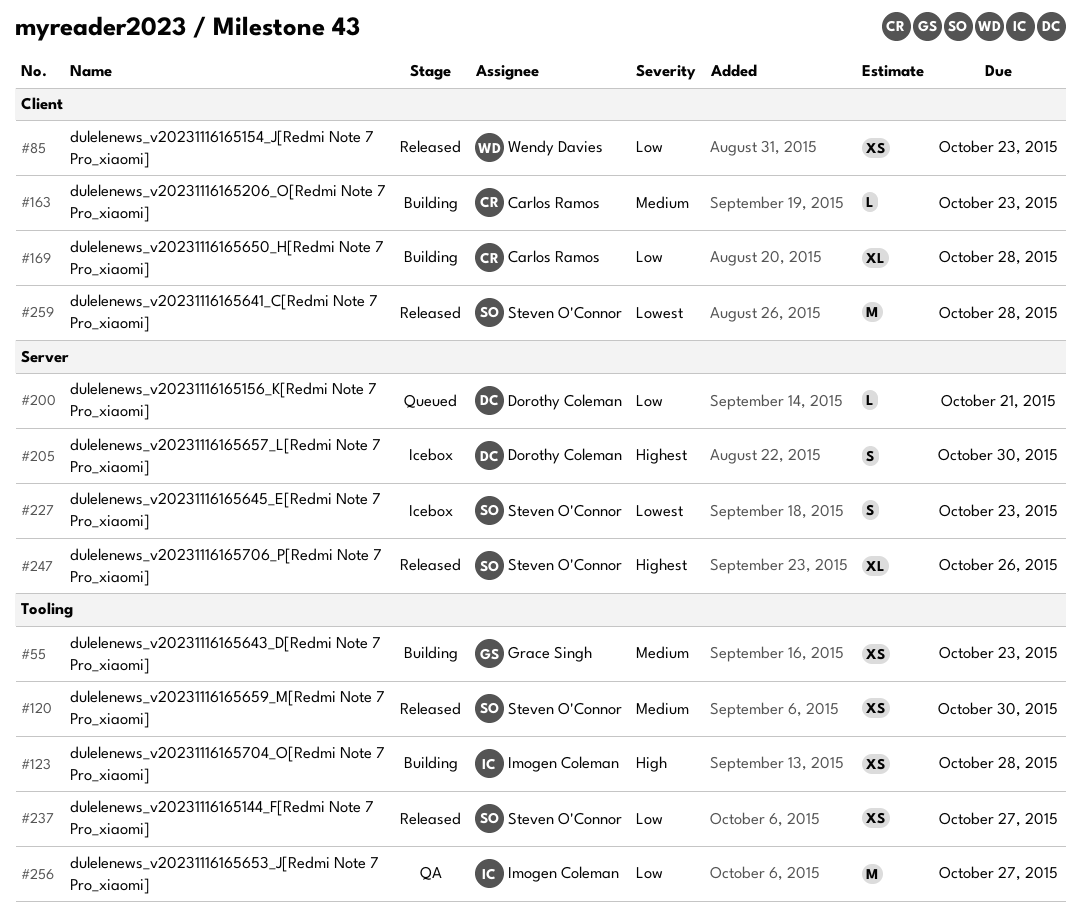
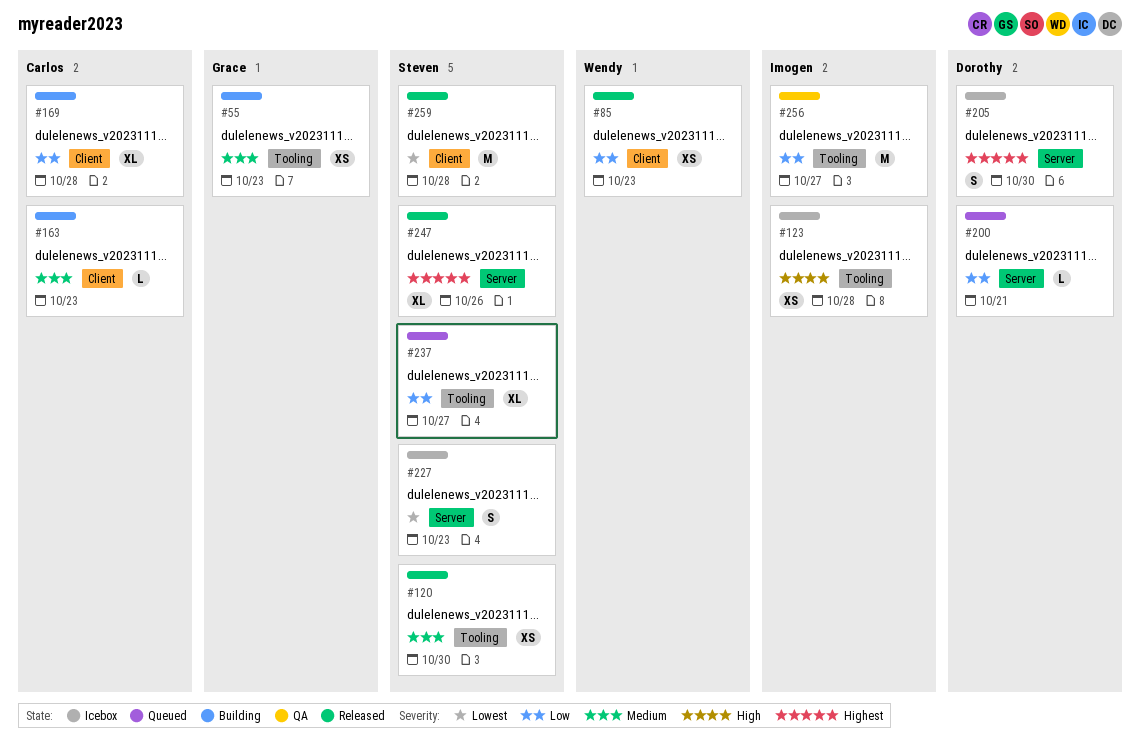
#123, status: Building -> Icebox
#237, status: Released -> Queued
#237, estimate: XS -> XL

